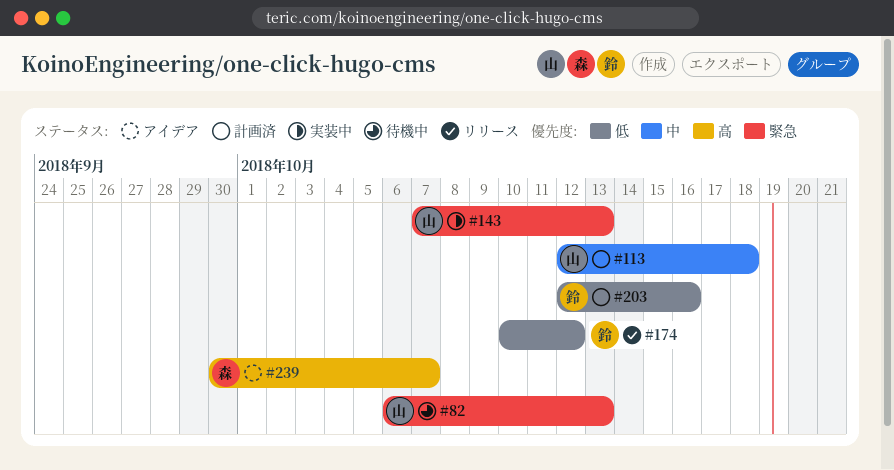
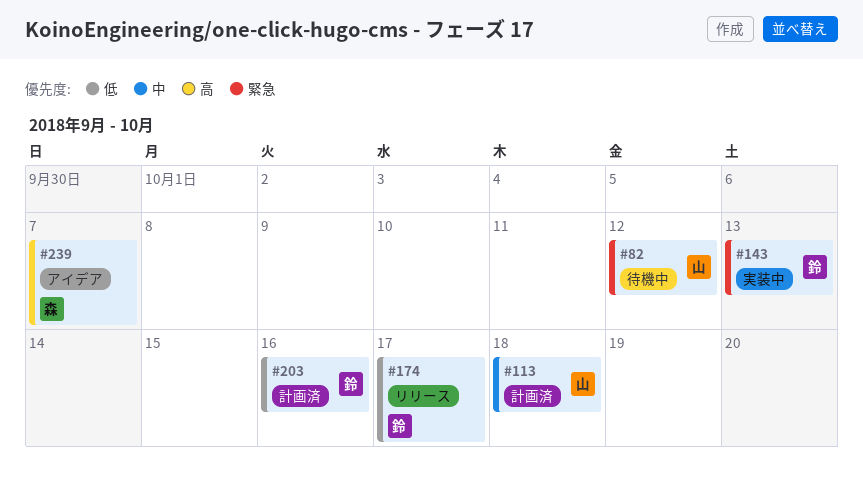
#82, due: Oct 13 -> Oct 12
#143, owner: 山 -> 鈴
#174, due: Oct 12 -> Oct 17

